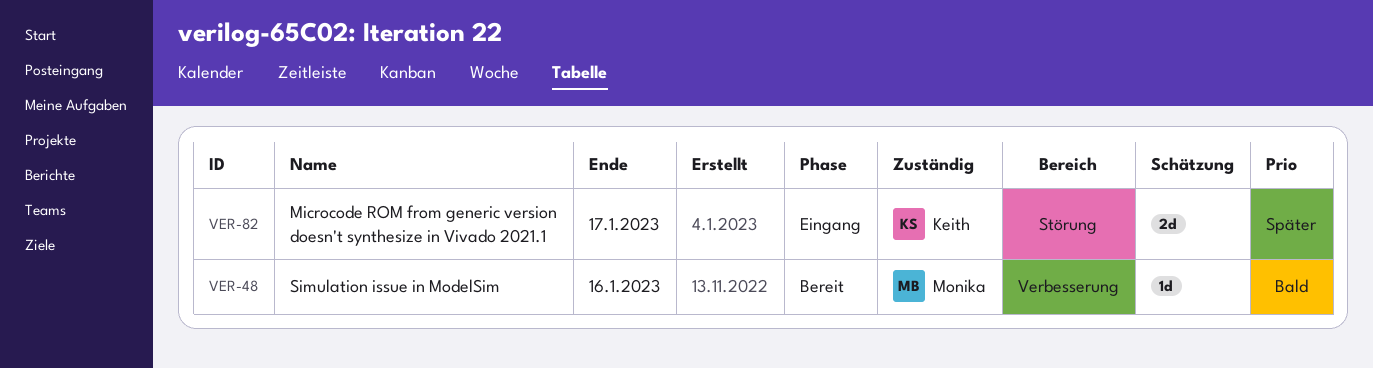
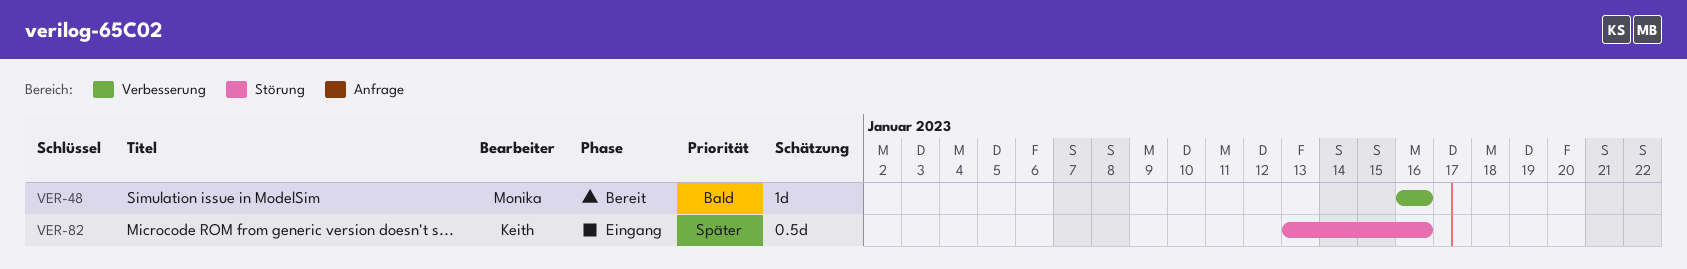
VER-82, estimate: 2d -> 0.5d
VER-82, due: Jan 17 -> Jan 16

